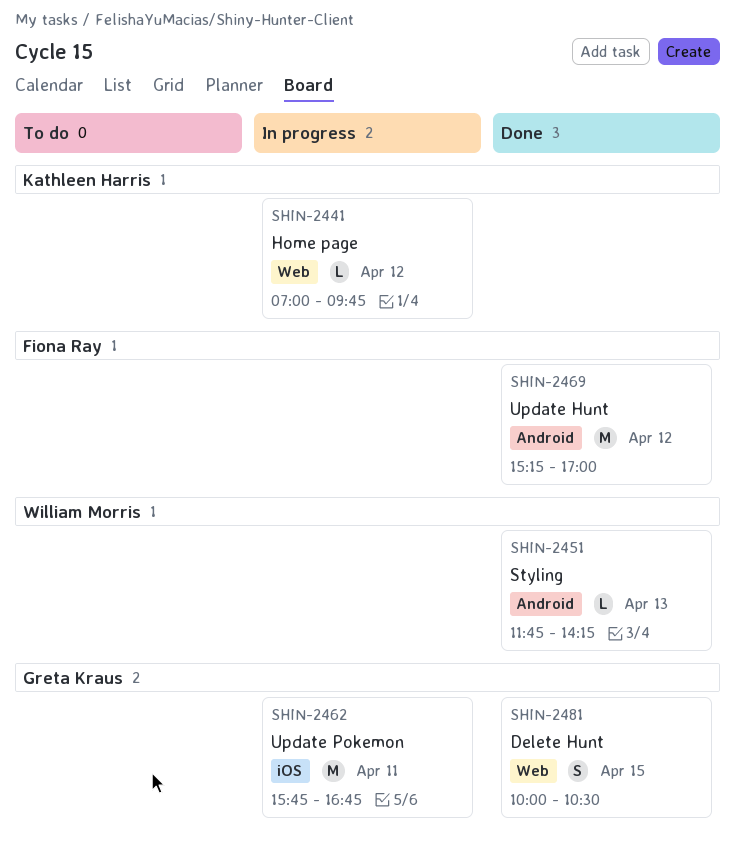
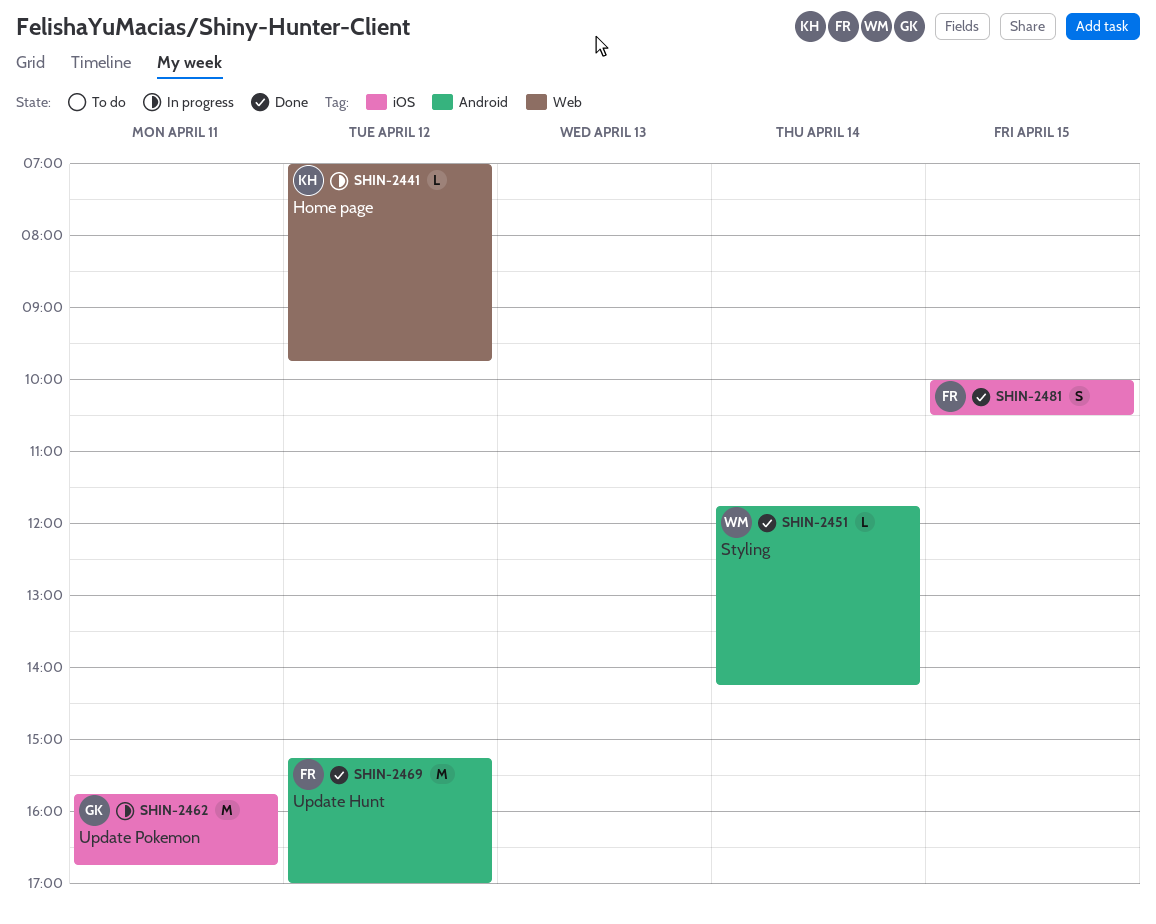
SHIN-2451, day: Apr 13 -> Apr 14
SHIN-2481, owner: Greta Kraus -> Fiona Ray
SHIN-2481, label: Web -> iOS

